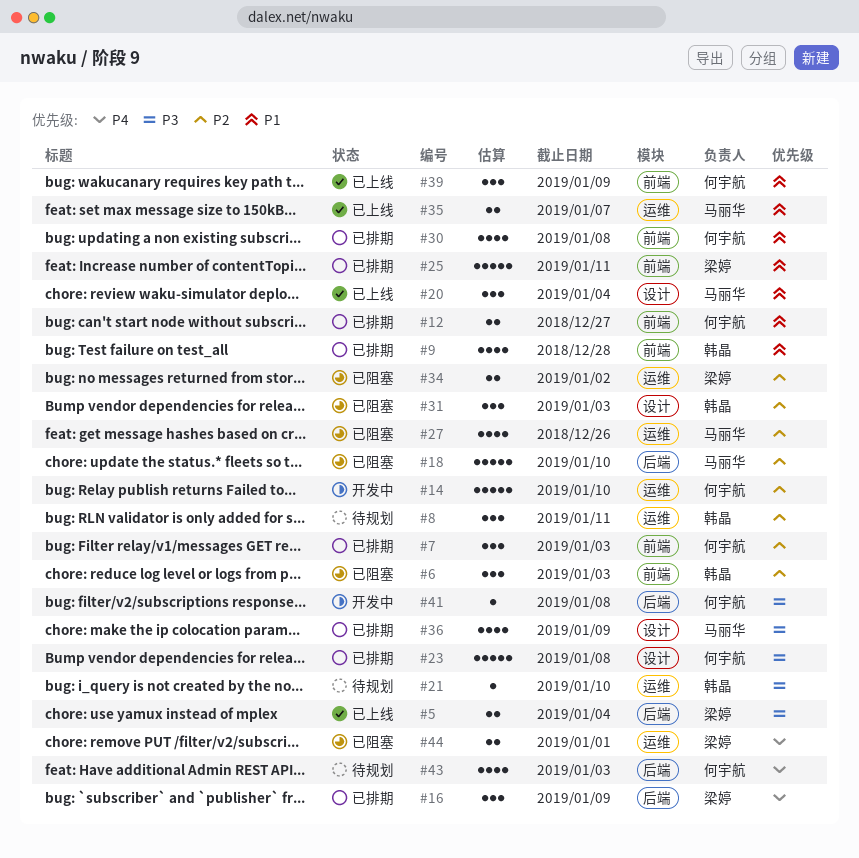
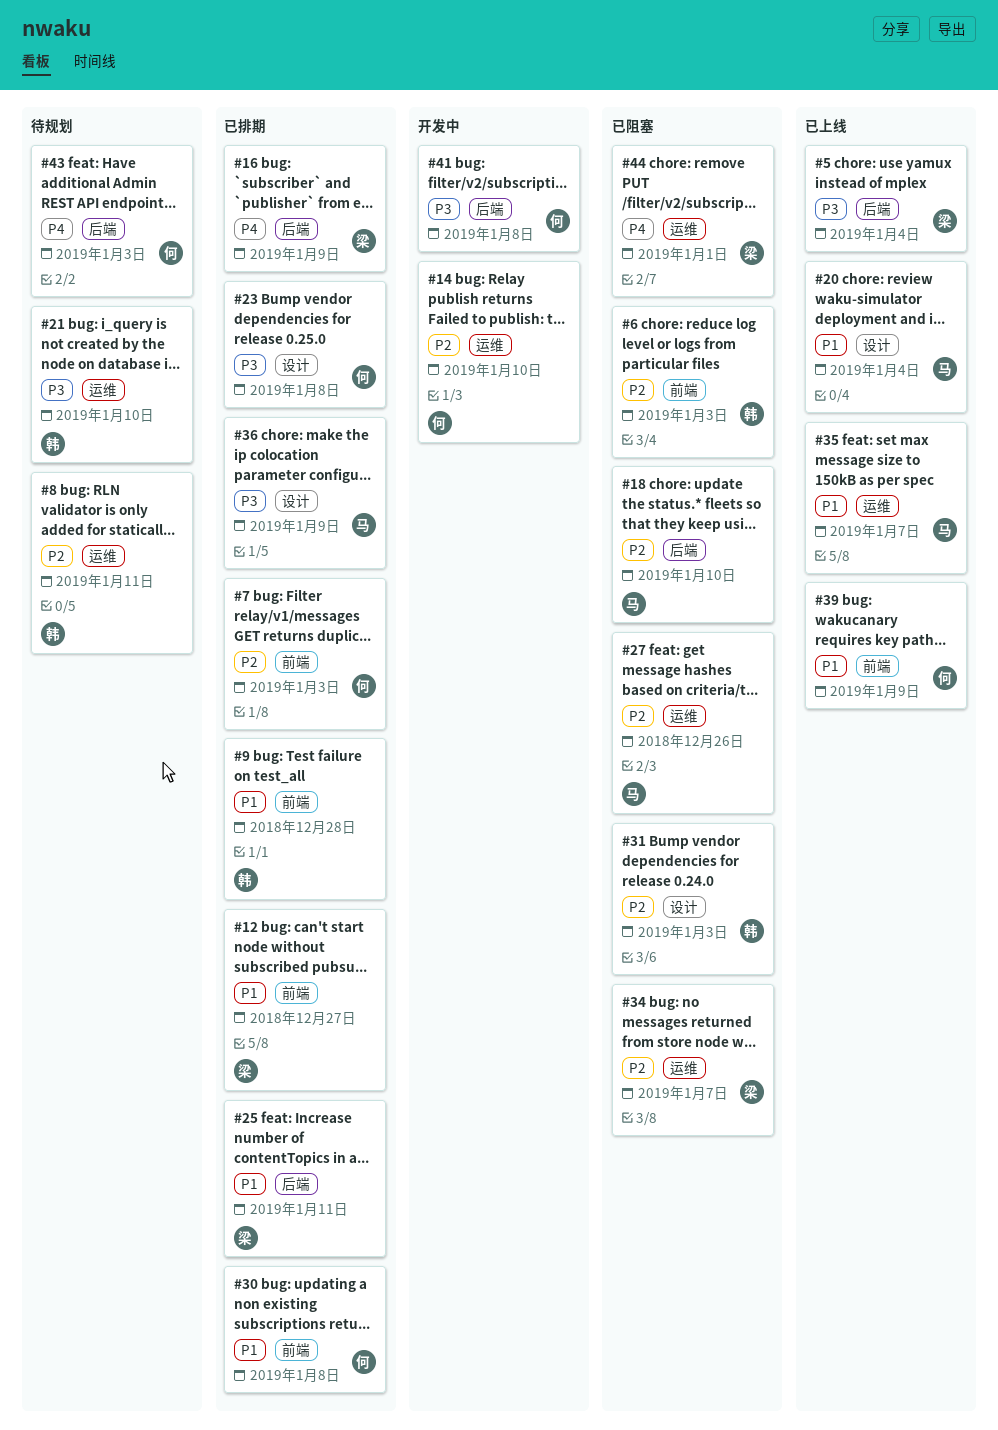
#12, owner: 何宇航 -> 梁婷
#25, label: 前端 -> 后端
#34, due: Jan 2 -> Jan 7

